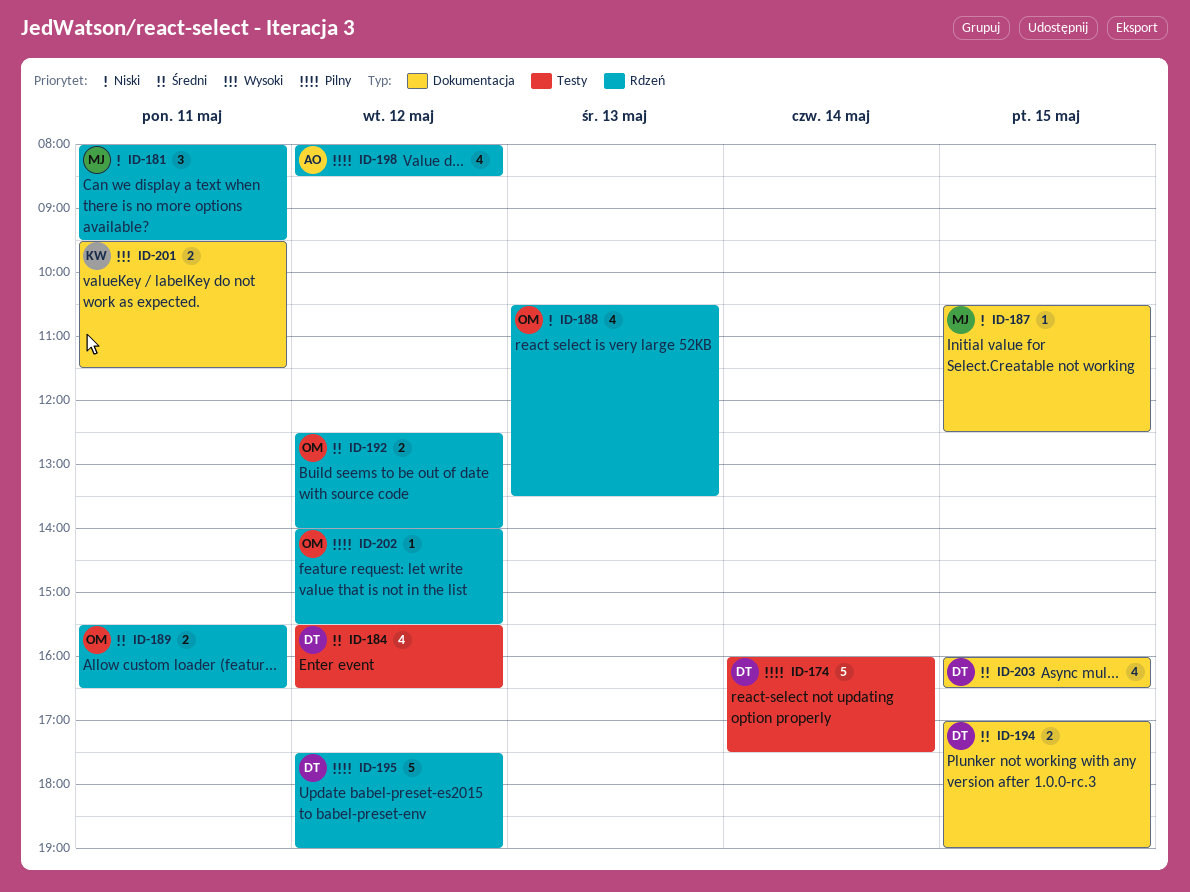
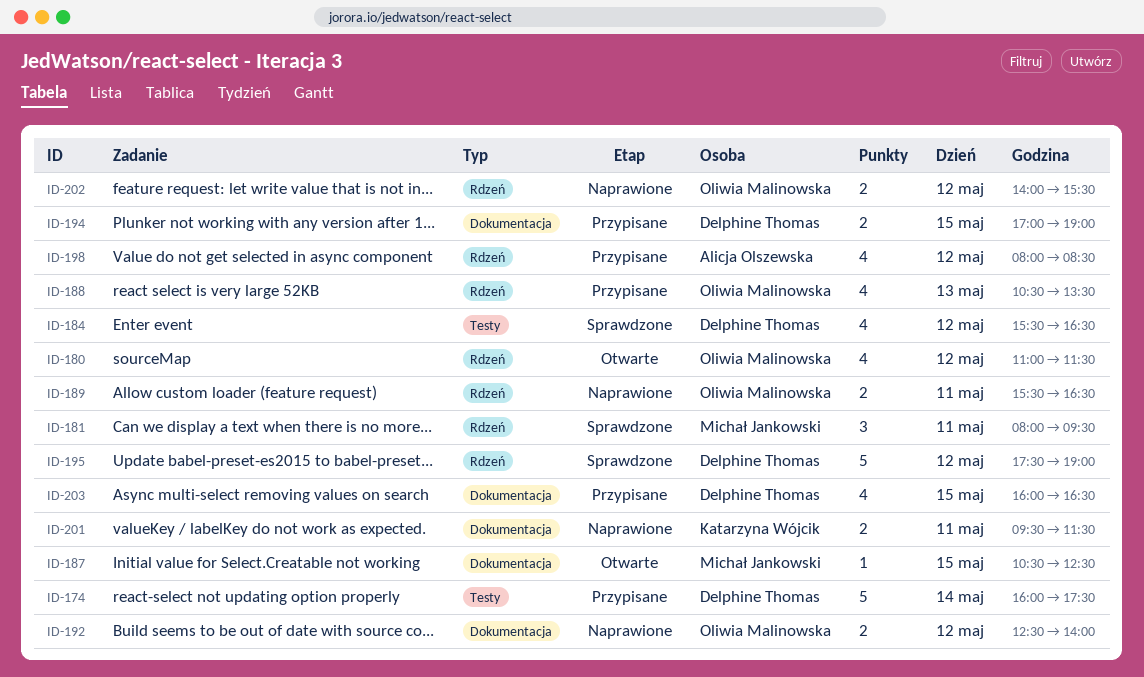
ID-180: none -> present
ID-192, label: Rdzeń -> Dokumentacja
ID-202, estimate: 1 -> 2

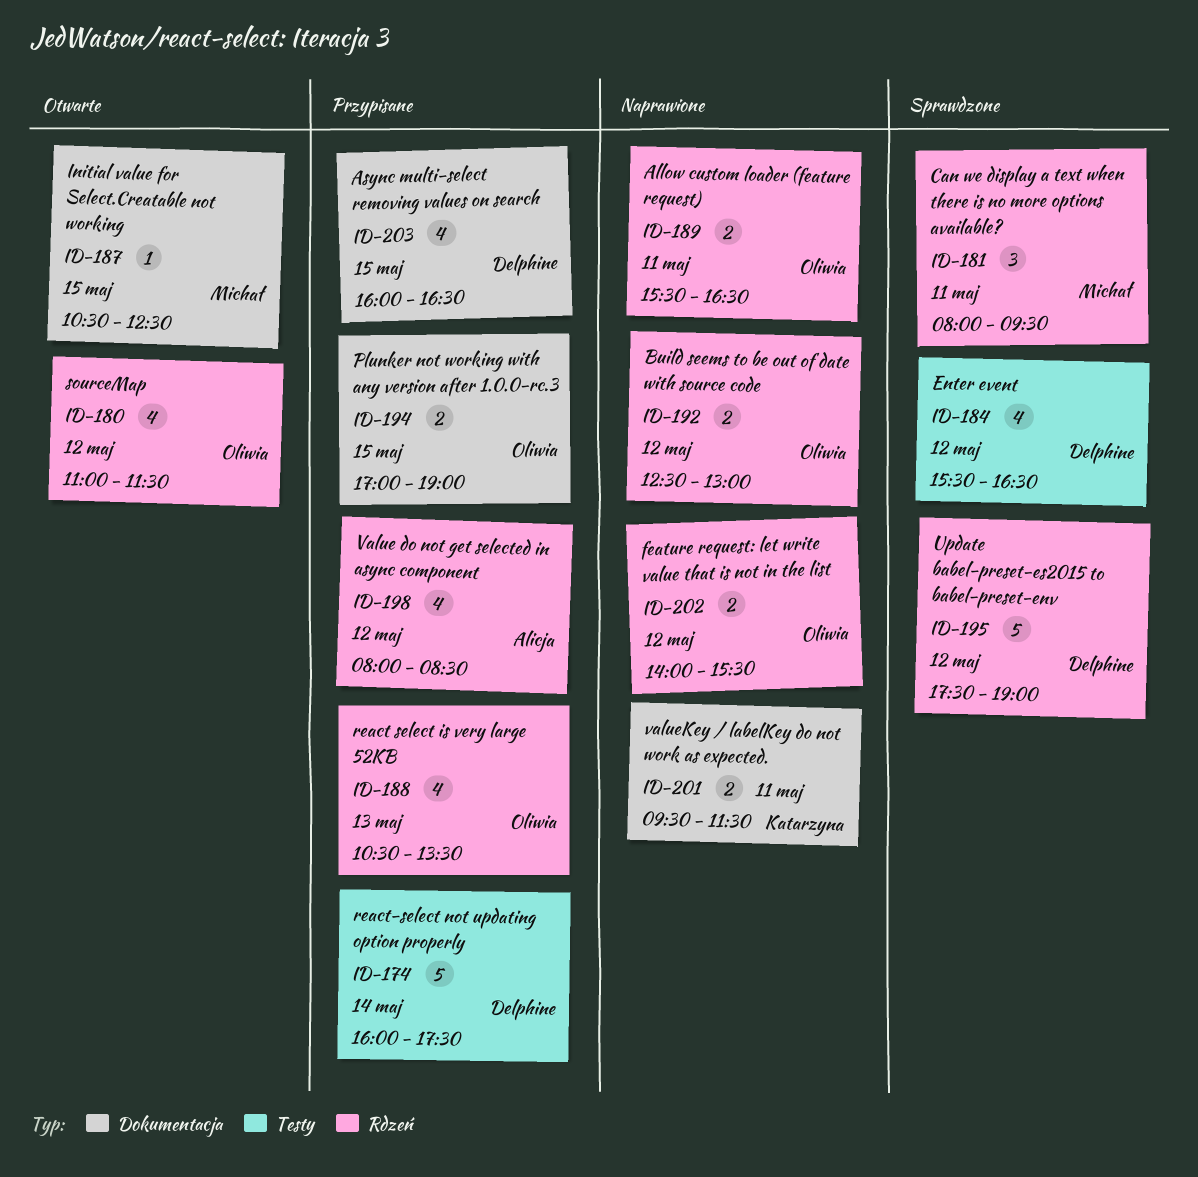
ID-192, label: Dokumentacja -> Rdzeń
ID-192, ends: 14:00 -> 13:00
ID-194, owner: Delphine Thomas -> Oliwia Malinowska

